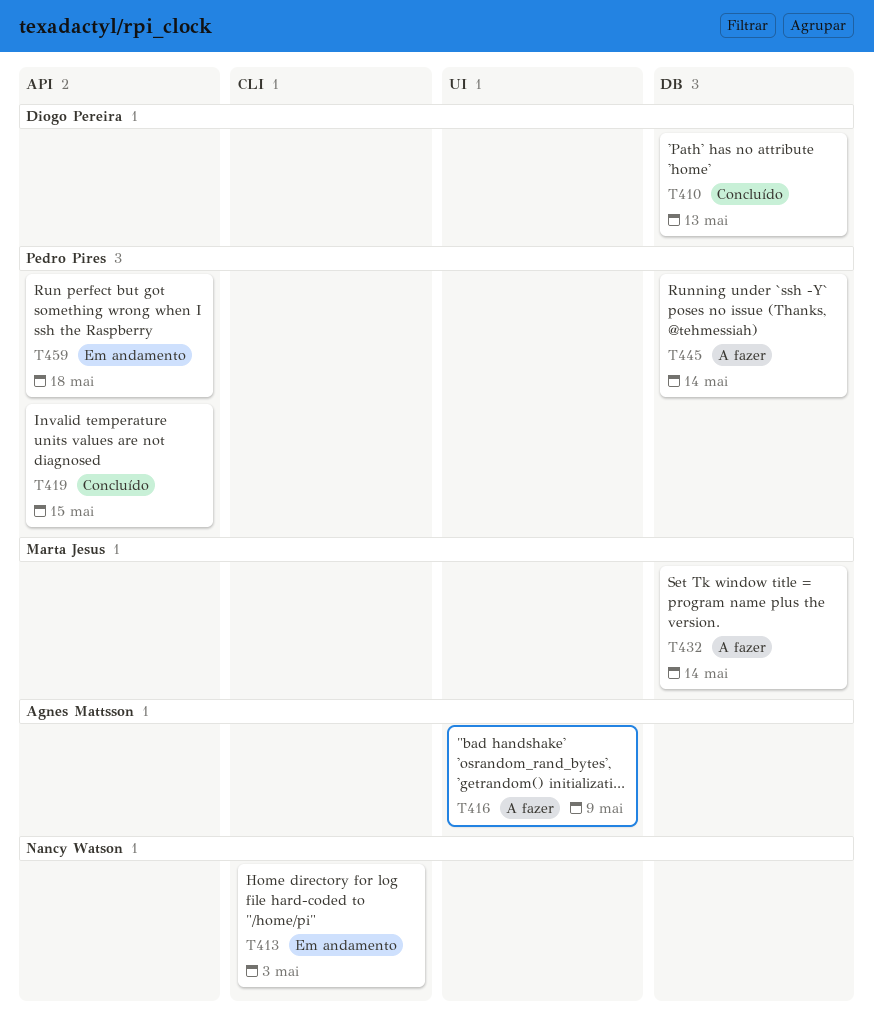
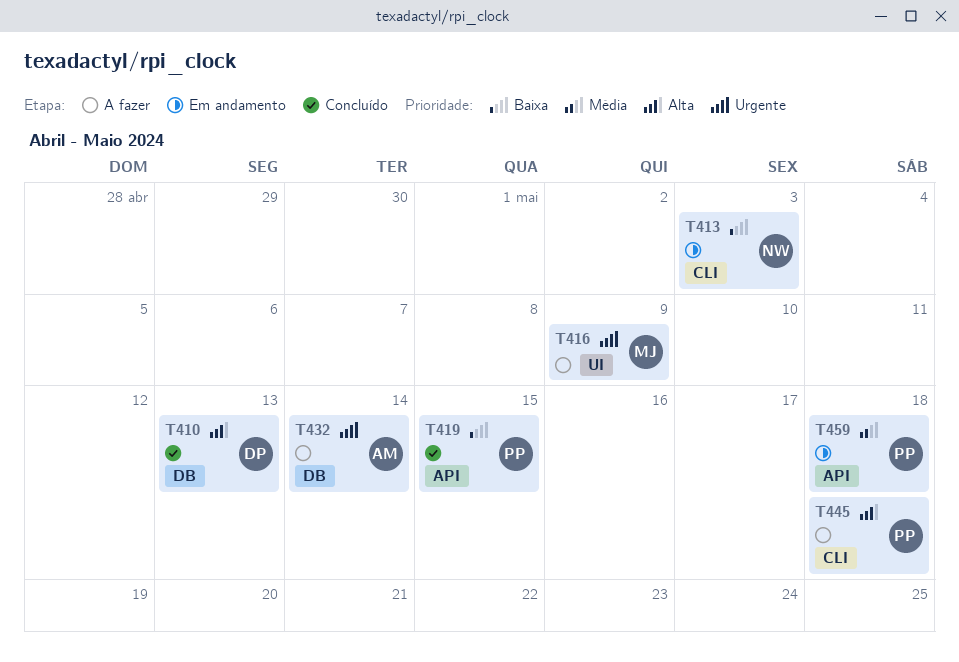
T416, owner: Agnes Mattsson -> Marta Jesus
T432, owner: Marta Jesus -> Agnes Mattsson
T445, label: DB -> CLI
T445, due: May 14 -> May 18

